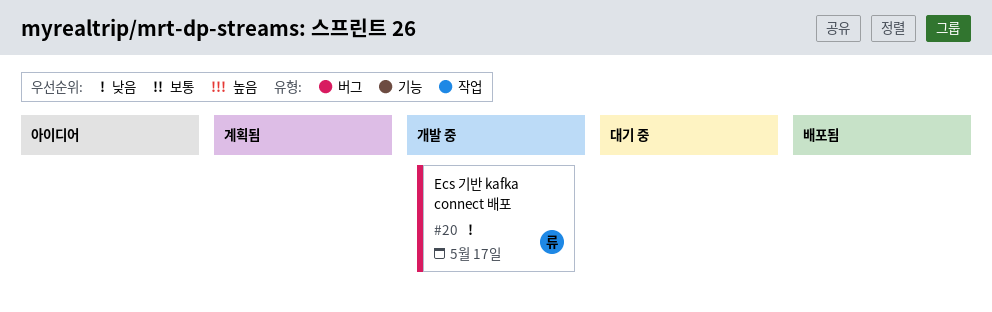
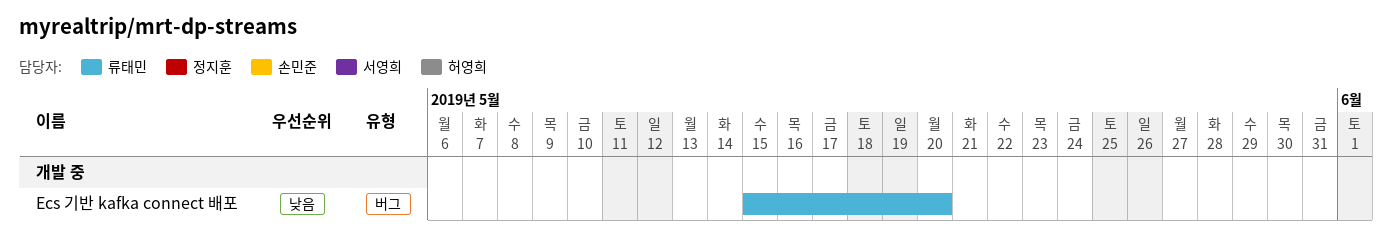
Ecs 기반 kafka connect 배포, due: May 17 -> May 20

